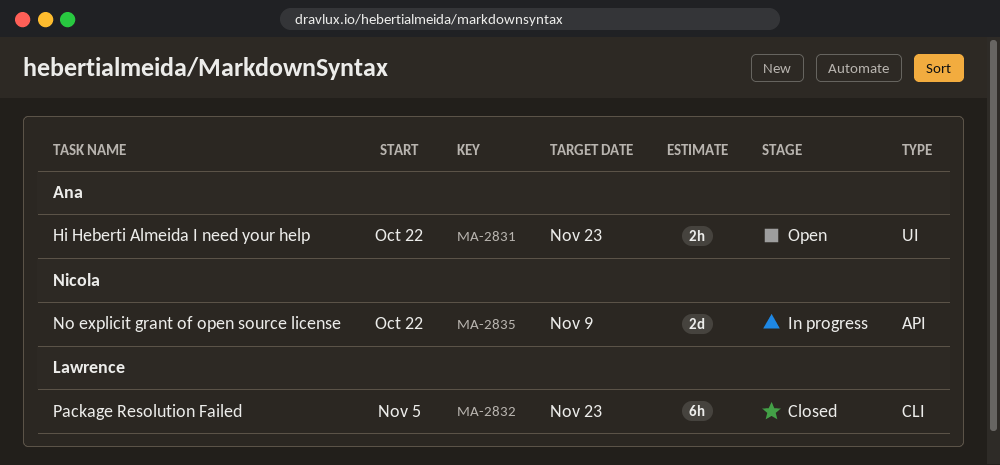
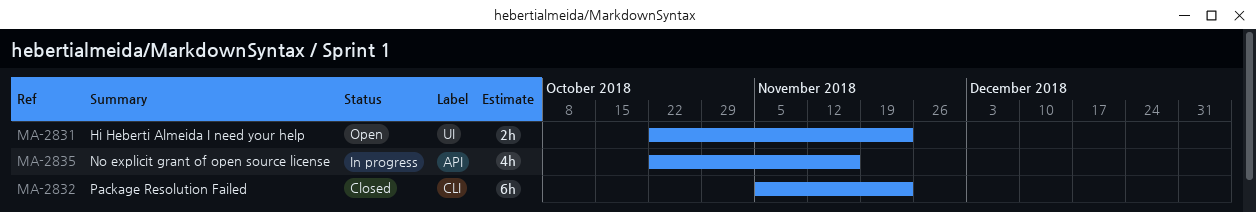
MA-2835, estimate: 2d -> 4h
MA-2835, due: Nov 9 -> Nov 16

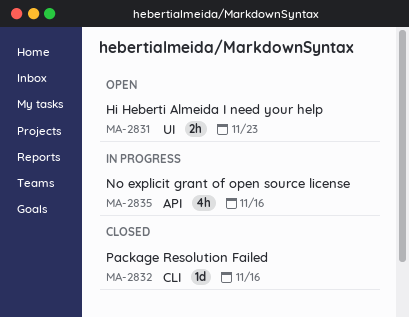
MA-2832, estimate: 6h -> 1d
MA-2832, due: Nov 23 -> Nov 16

